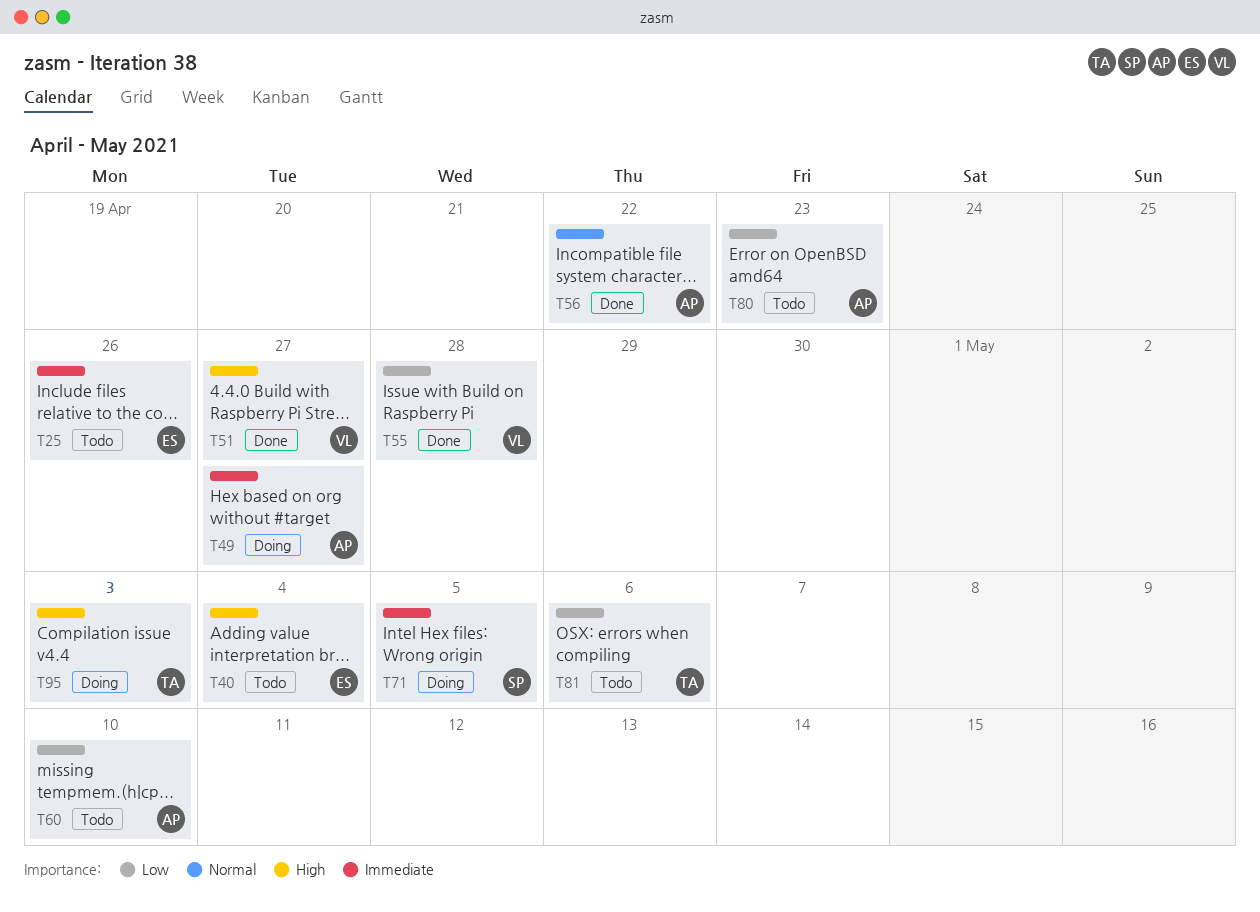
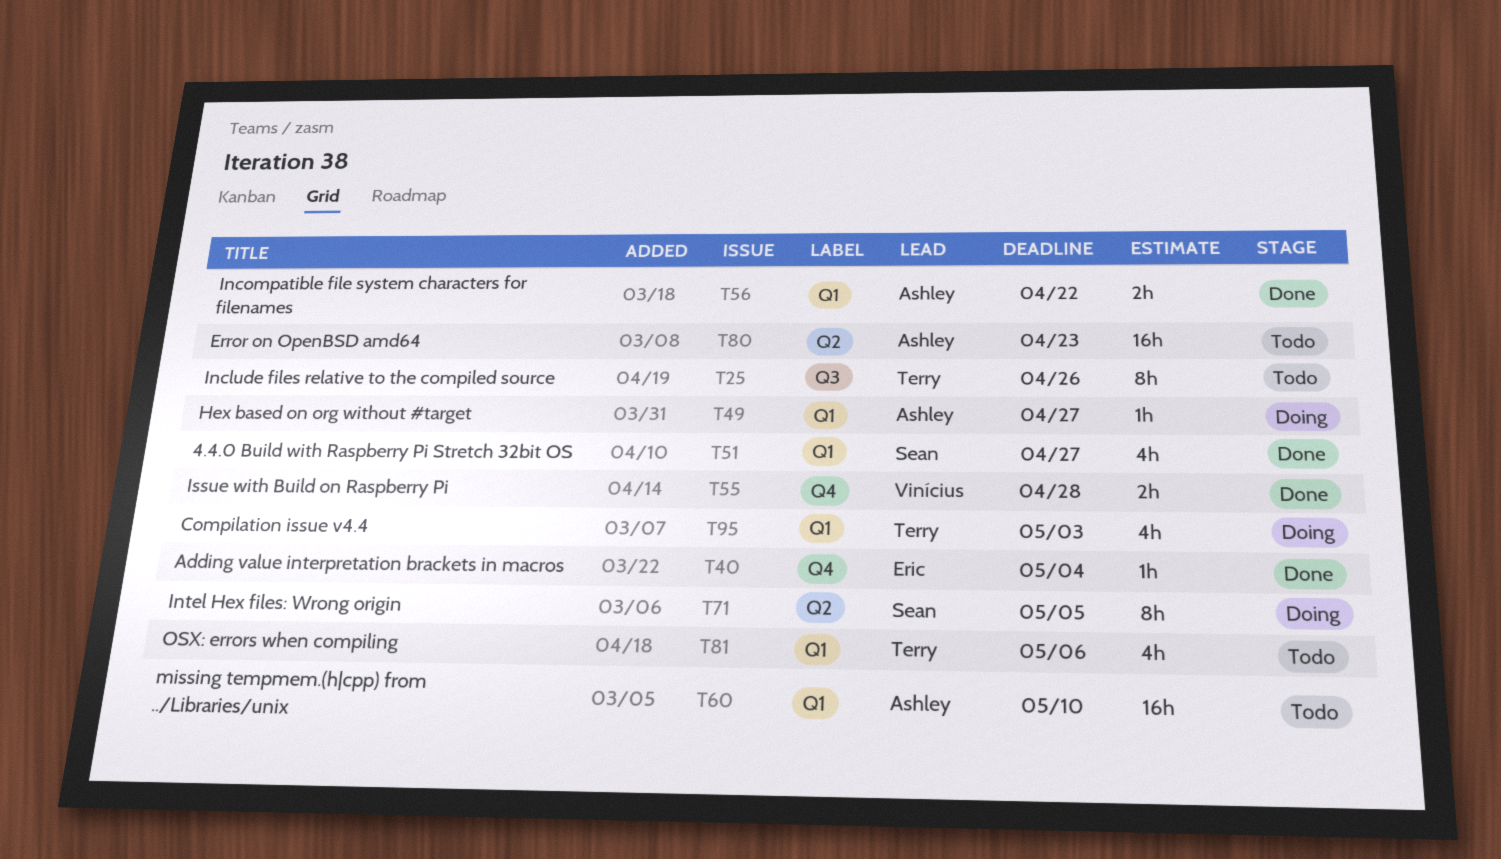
T25, owner: Eric -> Terry
T40, status: Todo -> Done
T51, owner: Vinícius -> Sean

